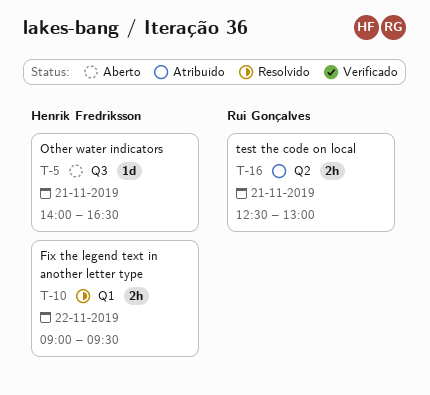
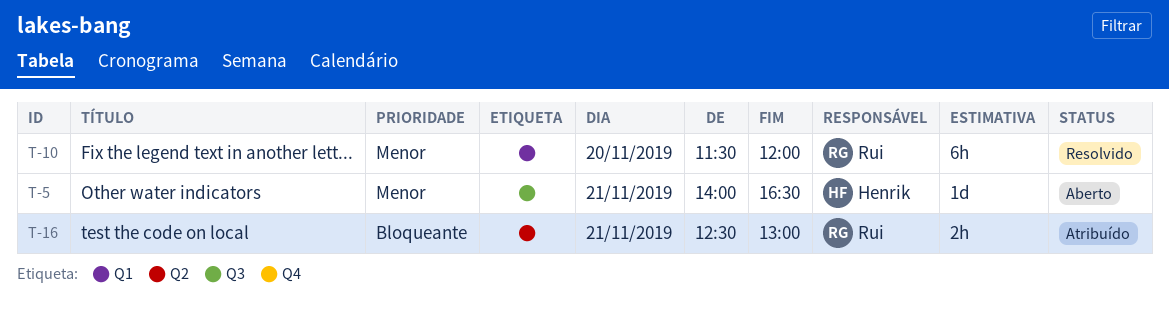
T-10, owner: Henrik Fredriksson -> Rui Gonçalves
T-10, estimate: 2h -> 6h
T-10, day: Nov 22 -> Nov 20
T-10, begins: 09:00 -> 11:30
T-10, ends: 09:30 -> 12:00

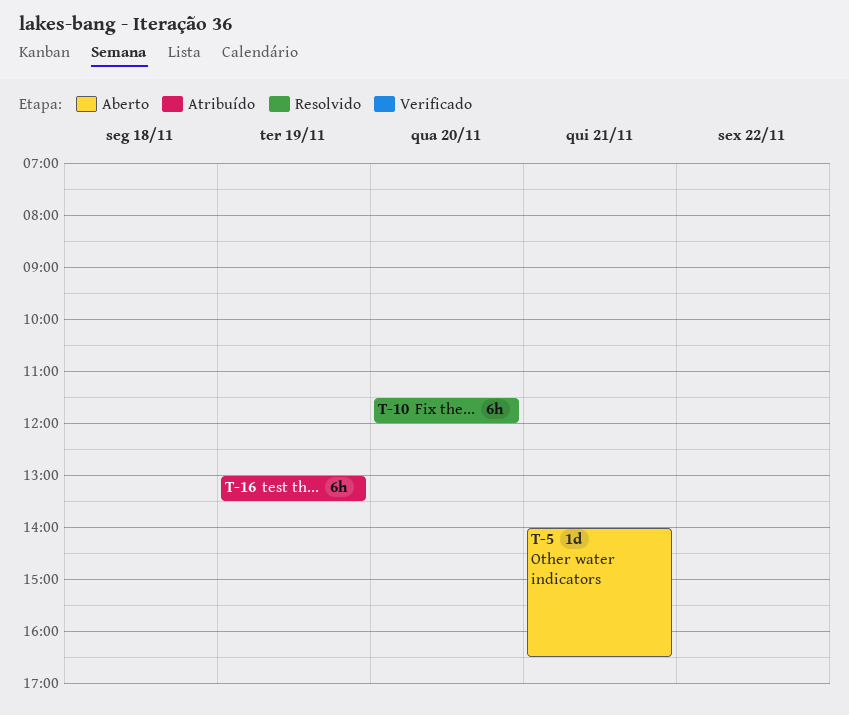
T-16, estimate: 2h -> 6h
T-16, day: Nov 21 -> Nov 19
T-16, begins: 12:30 -> 13:00
T-16, ends: 13:00 -> 13:30

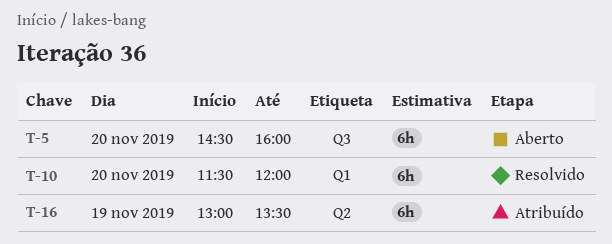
T-5, estimate: 1d -> 6h
T-5, day: Nov 21 -> Nov 20
T-5, begins: 14:00 -> 14:30
T-5, ends: 16:30 -> 16:00

